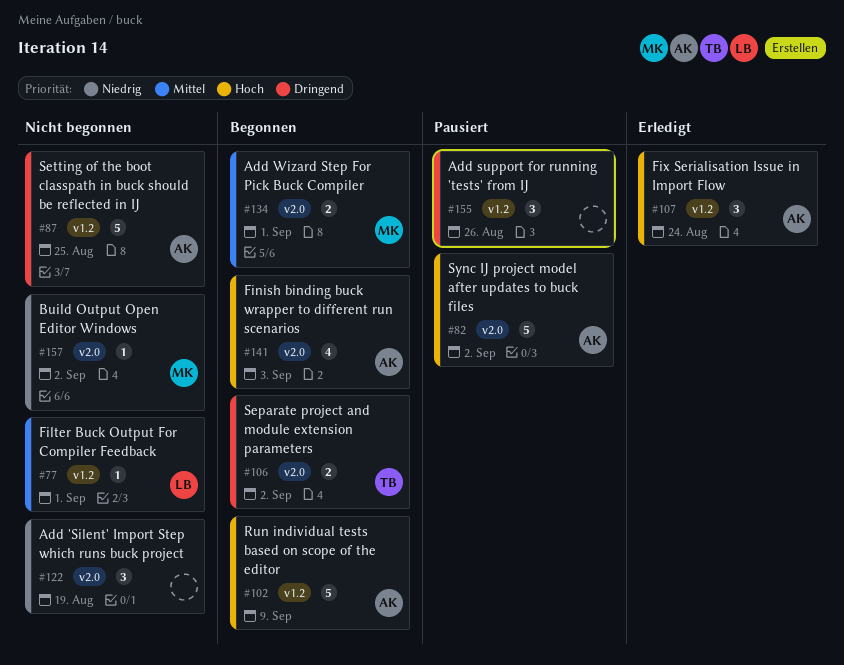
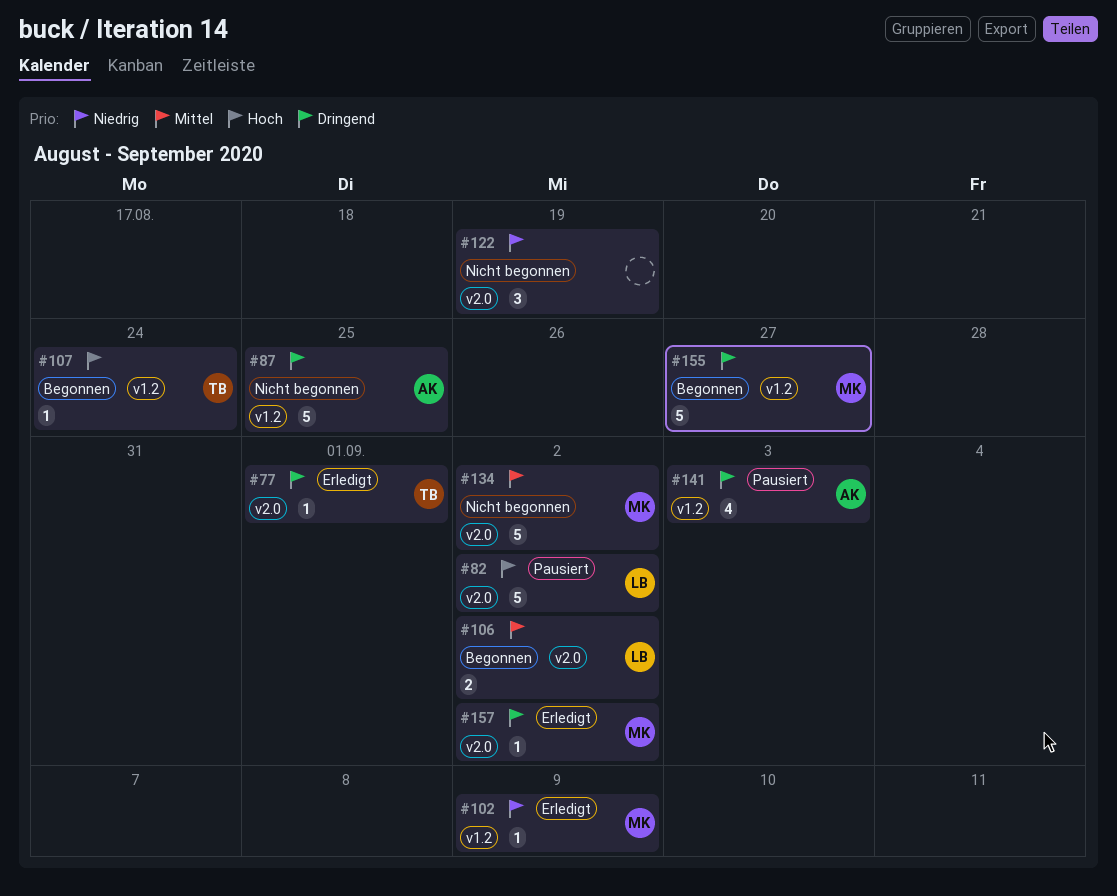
#77, status: Nicht begonnen -> Erledigt
#77, owner: LB -> TB
#77, priority: Mittel -> Dringend
#77, label: v1.2 -> v2.0
#82, owner: AK -> LB
#102, status: Begonnen -> Erledigt
#102, owner: AK -> MK
#102, priority: Hoch -> Niedrig
#102, estimate: 5 -> 1
#106, owner: TB -> LB
#106, priority: Dringend -> Mittel
#107, status: Erledigt -> Begonnen
#107, owner: AK -> TB
#107, estimate: 3 -> 1
#134, status: Begonnen -> Nicht begonnen
#134, estimate: 2 -> 5
#134, due: Sep 1 -> Sep 2
#141, status: Begonnen -> Pausiert
#141, priority: Hoch -> Dringend
#141, label: v2.0 -> v1.2
#155, status: Pausiert -> Begonnen
#155, owner: none -> MK
#155, estimate: 3 -> 5
#155, due: Aug 26 -> Aug 27
#157, status: Nicht begonnen -> Erledigt
#157, priority: Niedrig -> Dringend

